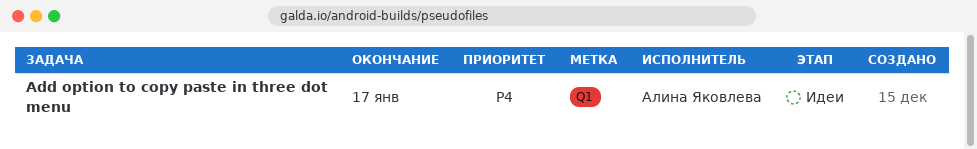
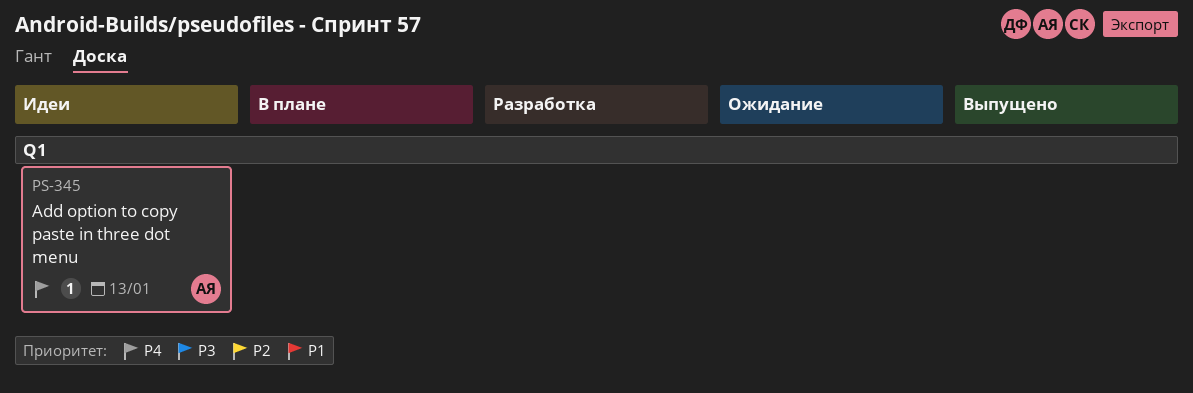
Add option to copy paste in three dot menu, due: Jan 17 -> Jan 13

